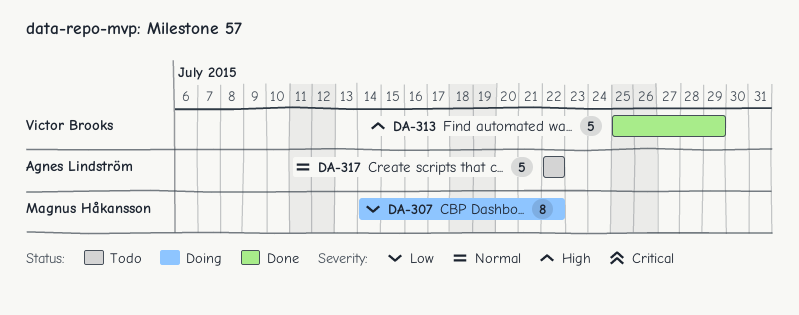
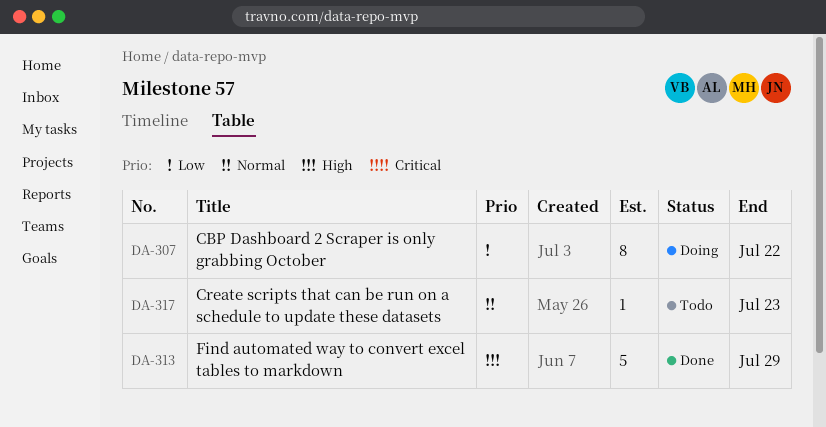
DA-317, estimate: 5 -> 1
DA-317, due: Jul 22 -> Jul 23

